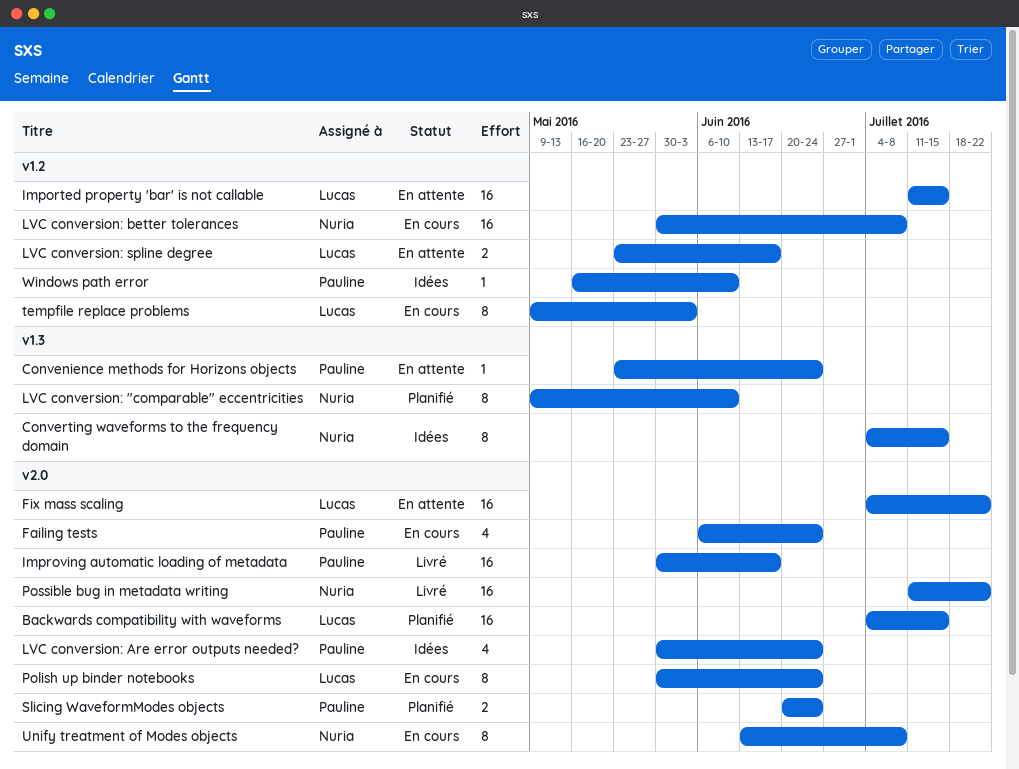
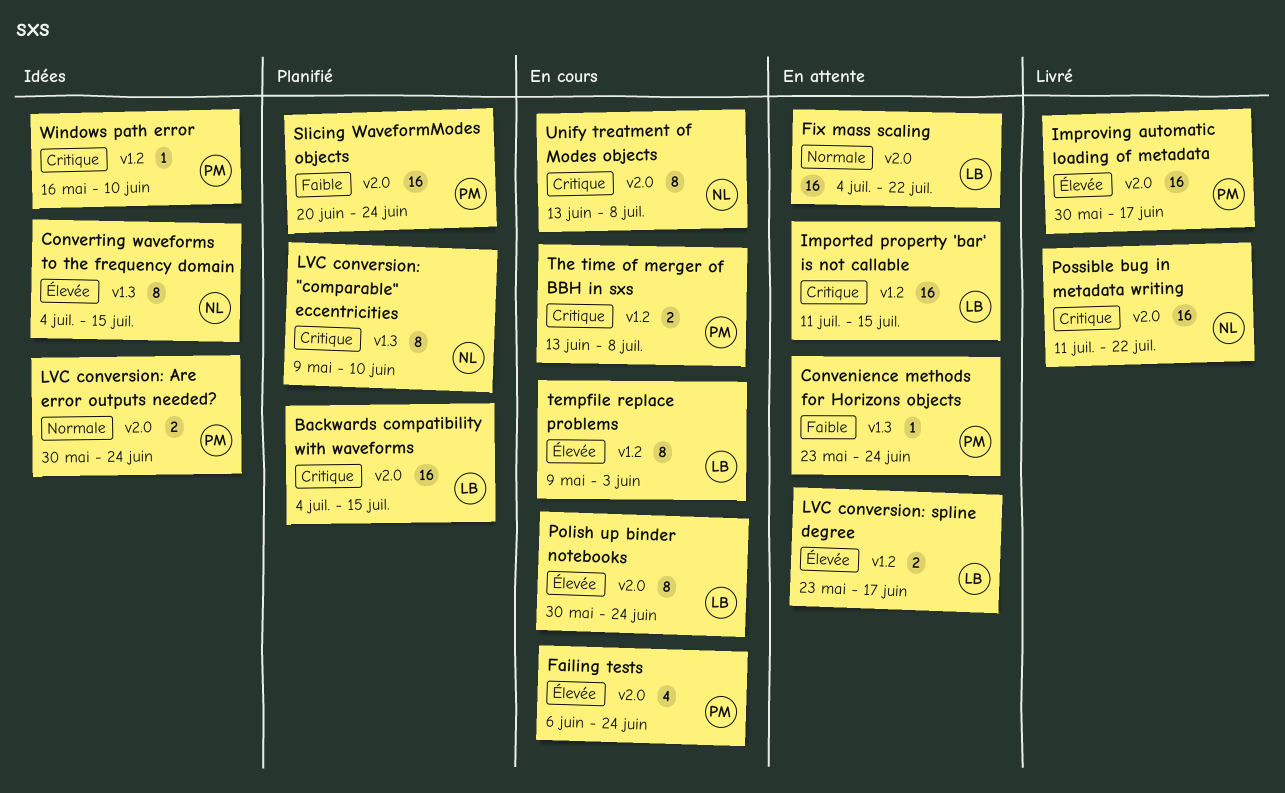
LVC conversion: Are error outputs needed?, estimate: 4 -> 2
LVC conversion: better tolerances: present -> none
Slicing WaveformModes objects, estimate: 2 -> 16
The time of merger of BBH in sxs: none -> present

